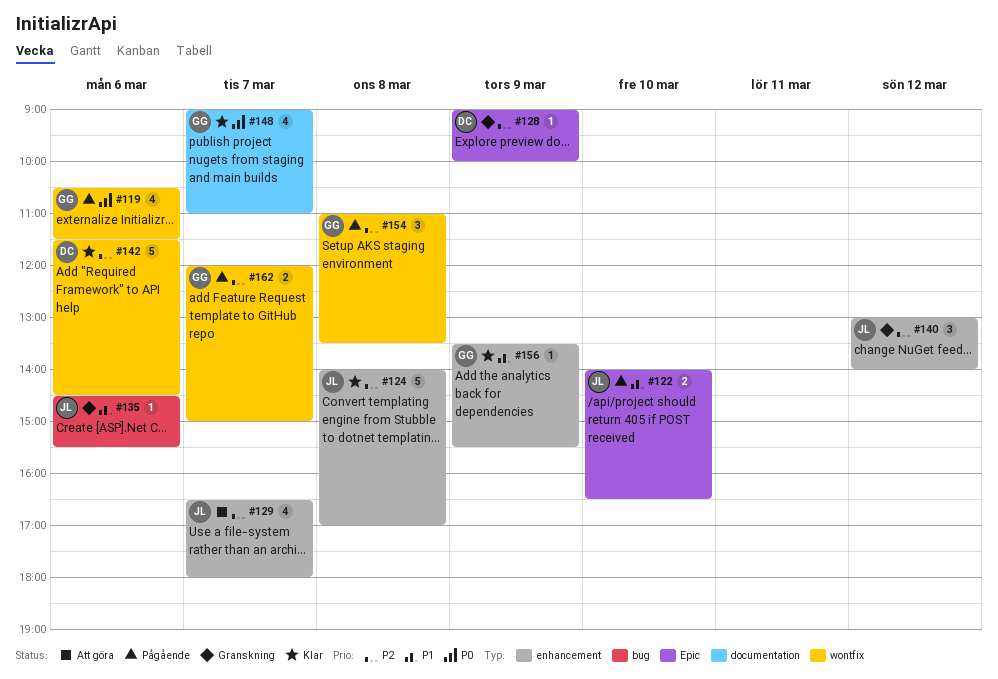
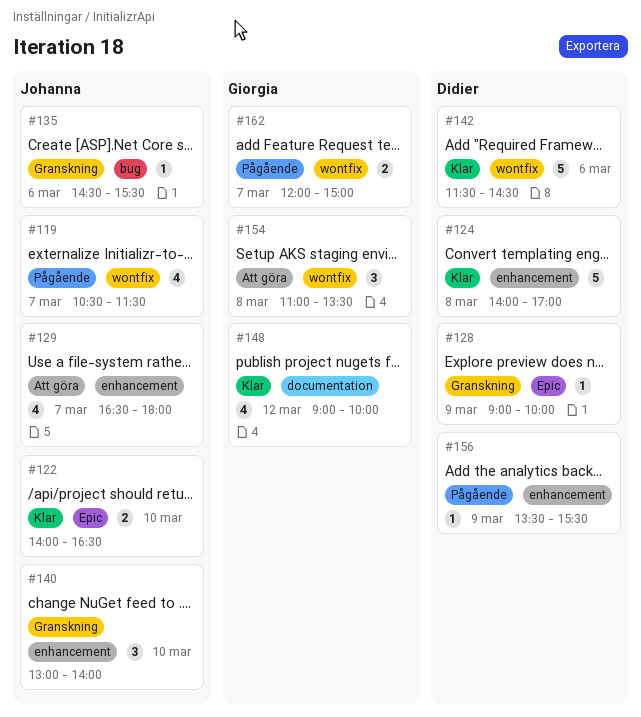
#119, owner: Giorgia -> Johanna
#119, day: Mar 6 -> Mar 7
#122, status: Pågående -> Klar
#124, owner: Johanna -> Didier
#140, day: Mar 12 -> Mar 10
#148, day: Mar 7 -> Mar 12
#148, ends: 11:00 -> 10:00
#154, status: Pågående -> Att göra
#156, status: Klar -> Pågående
#156, owner: Giorgia -> Didier

